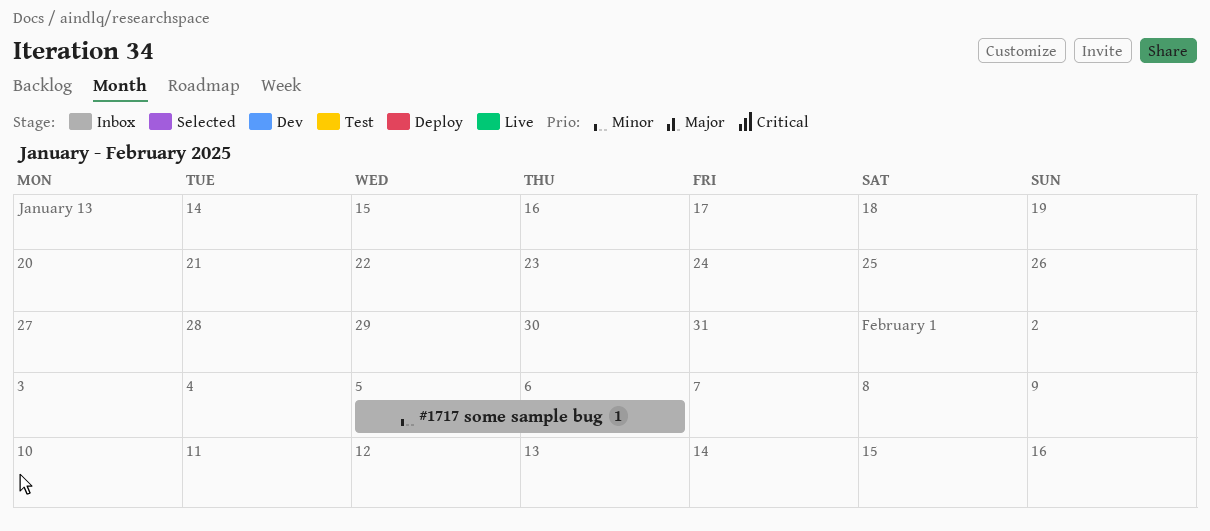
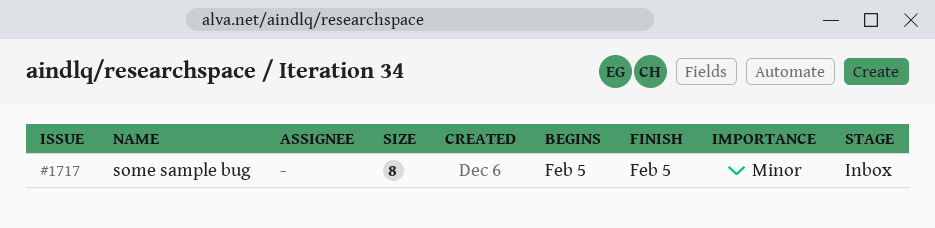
#1717, estimate: 1 -> 8
#1717, due: Feb 6 -> Feb 5

